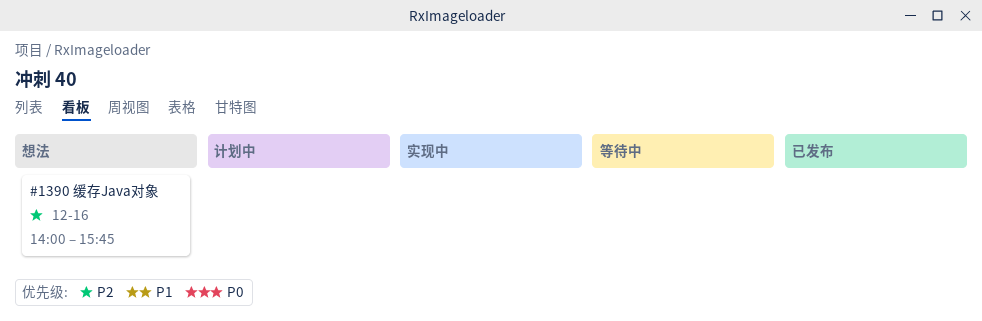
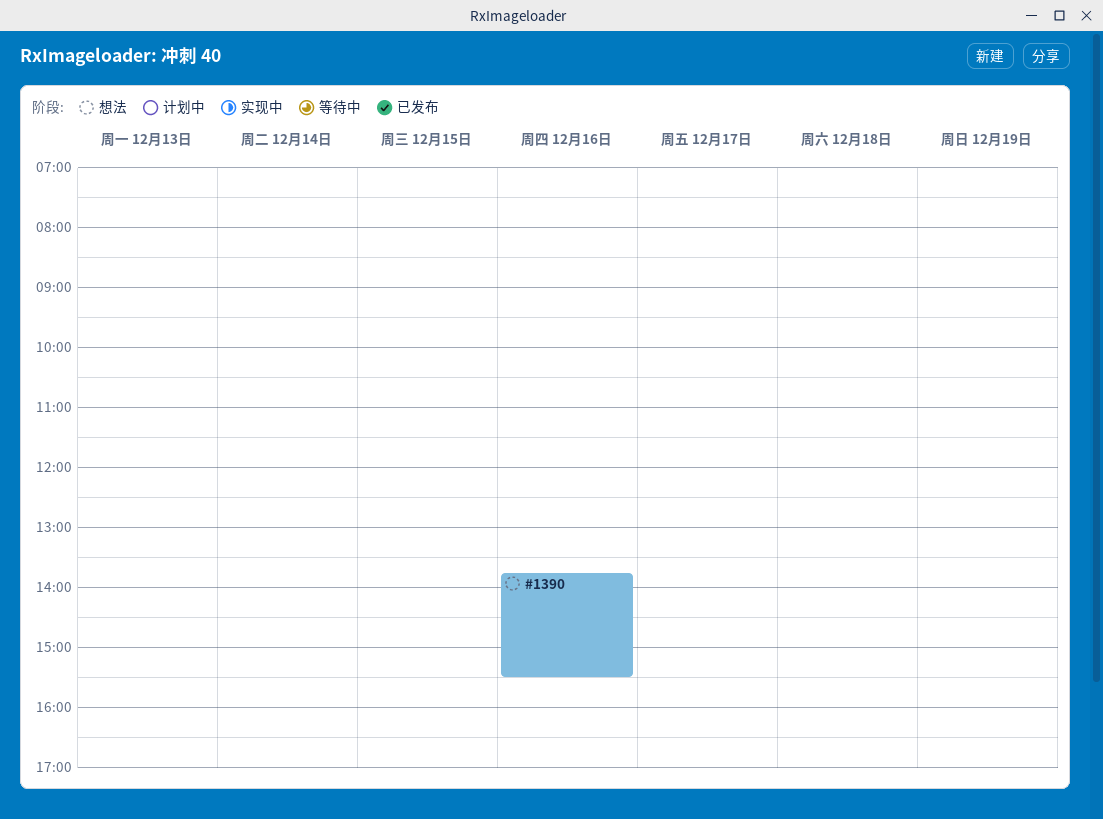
#1390, begins: 14:00 -> 13:45
#1390, ends: 15:45 -> 15:30

